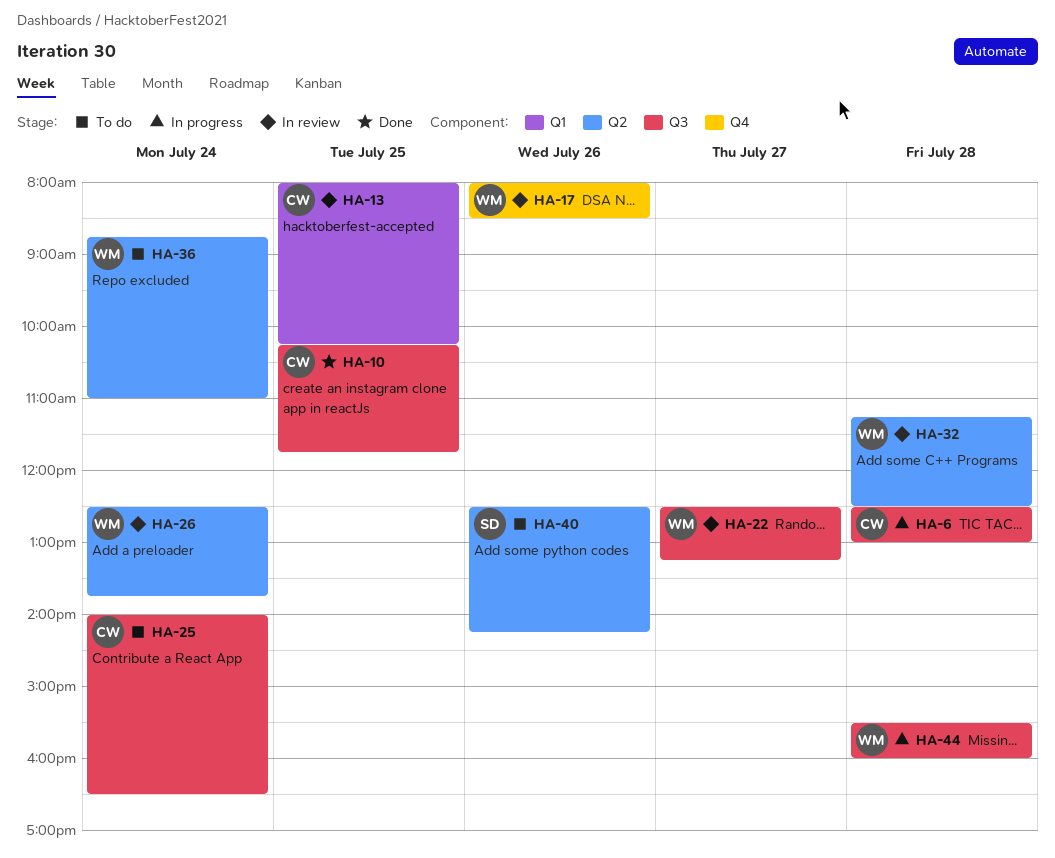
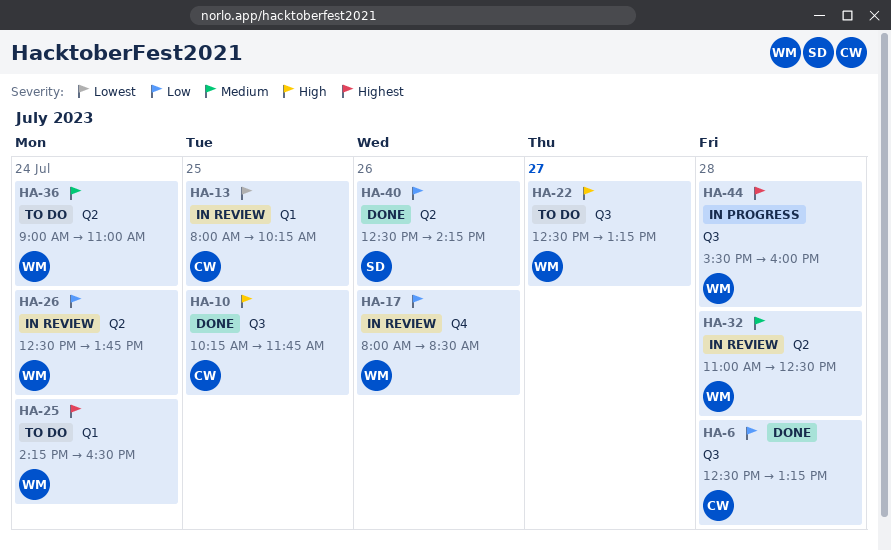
HA-6, status: In progress -> Done
HA-6, ends: 13:00 -> 13:15
HA-22, status: In review -> To do
HA-25, owner: CW -> WM
HA-25, label: Q3 -> Q1
HA-25, begins: 14:00 -> 14:15
HA-32, begins: 11:15 -> 11:00
HA-36, begins: 08:45 -> 09:00
HA-40, status: To do -> Done

